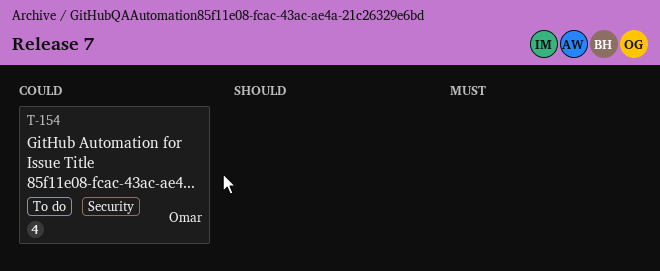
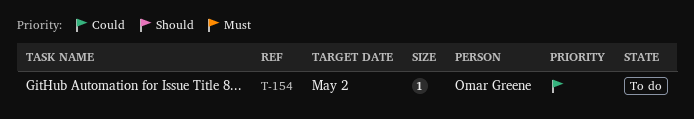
T-154, estimate: 4 -> 1

